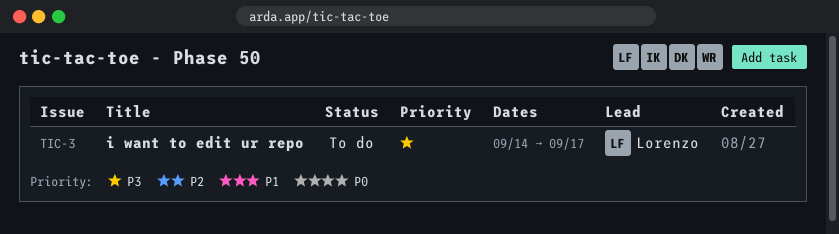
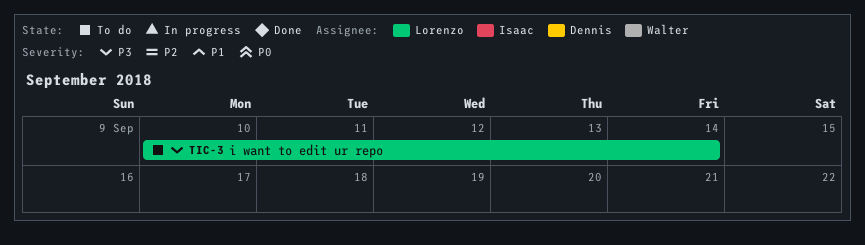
TIC-3, start: Sep 14 -> Sep 10
TIC-3, due: Sep 17 -> Sep 14

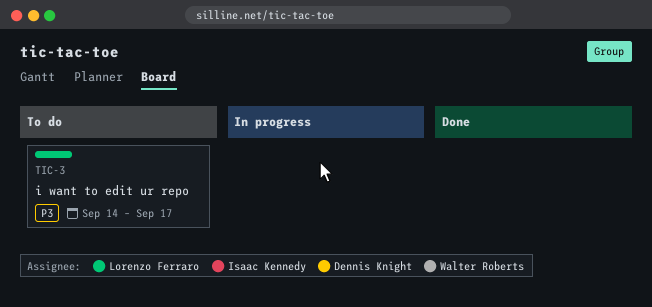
TIC-3, start: Sep 10 -> Sep 14
TIC-3, due: Sep 14 -> Sep 17

